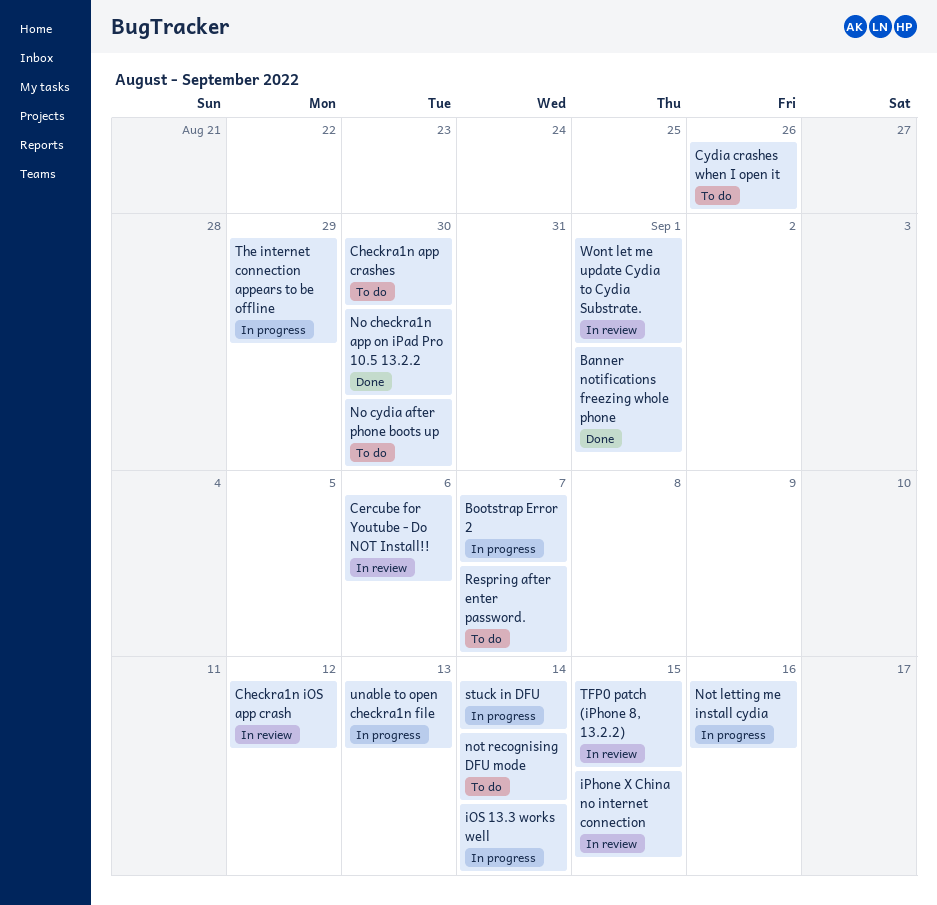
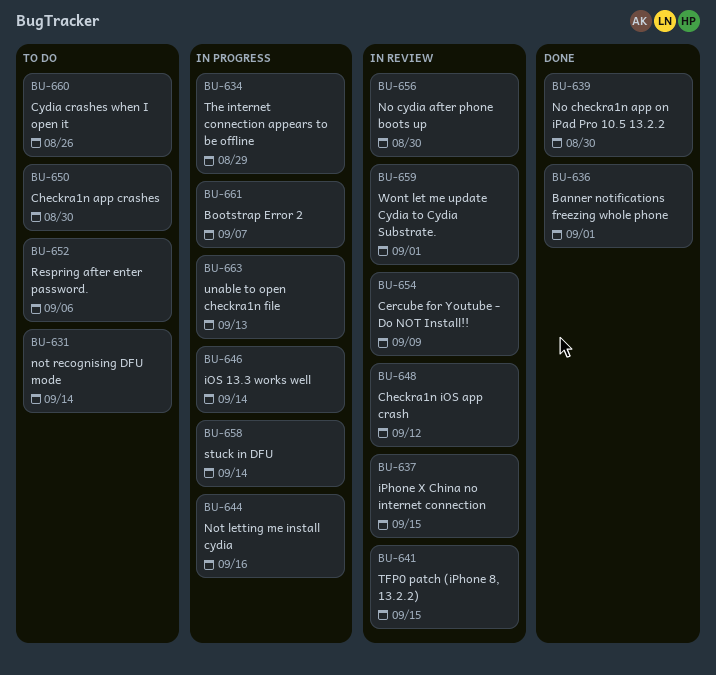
Cercube for Youtube - Do NOT Install!!, due: Sep 6 -> Sep 9
No cydia after phone boots up, status: To do -> In review
Respring after enter password., due: Sep 7 -> Sep 6

